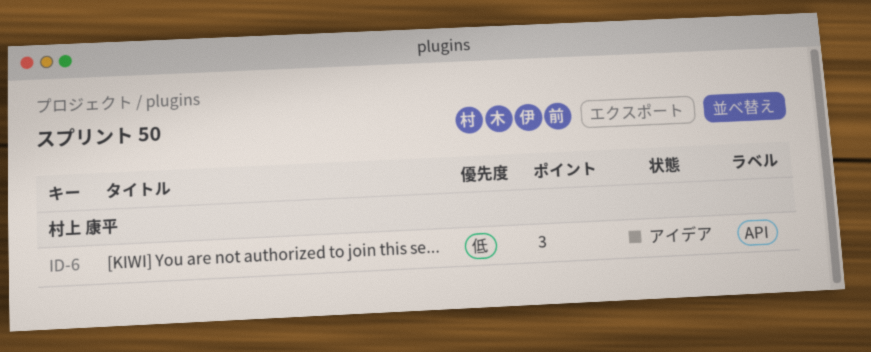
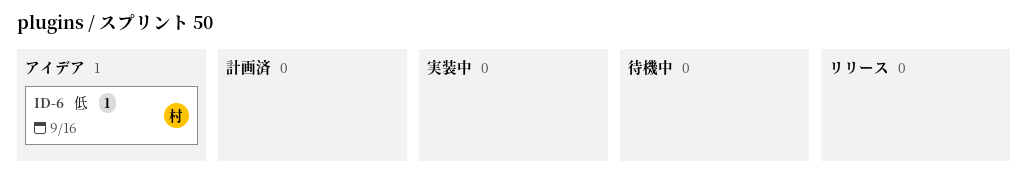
ID-6, estimate: 3 -> 1

